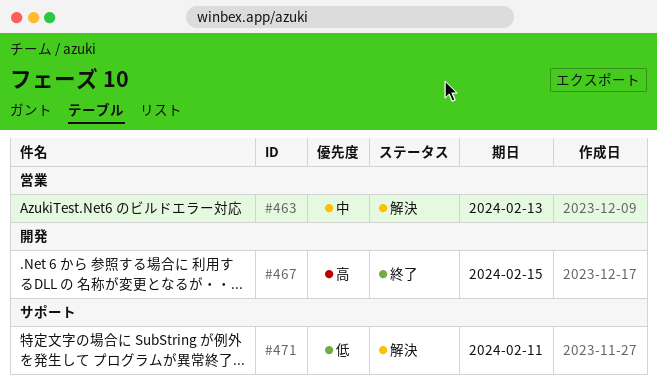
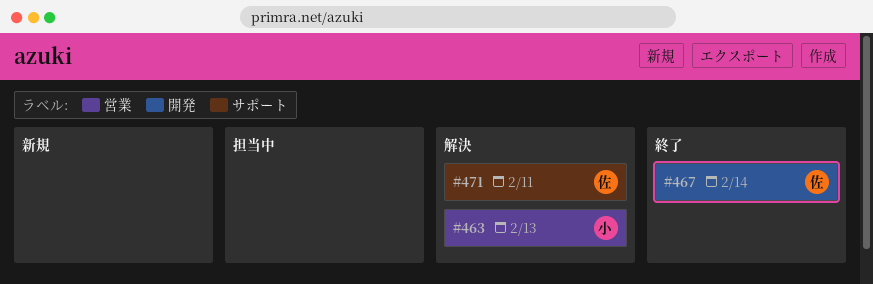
#467, due: Feb 15 -> Feb 14

